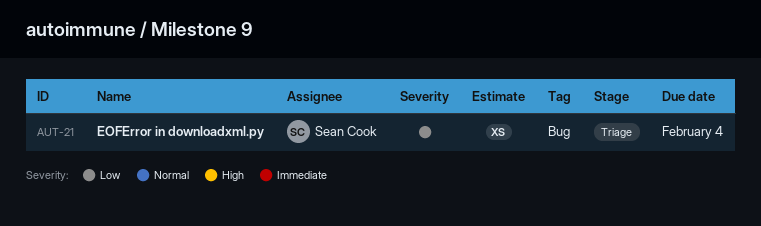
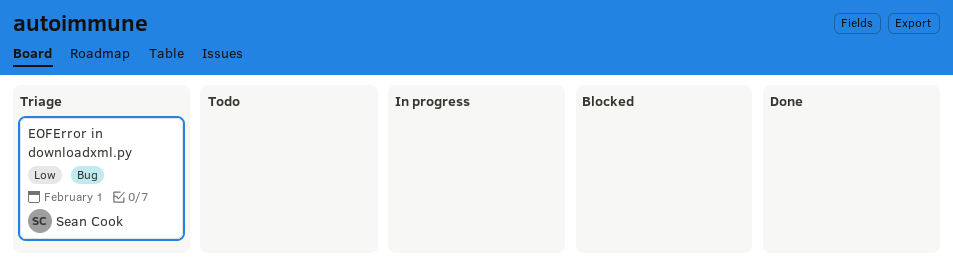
EOFError in downloadxml.py, due: Feb 4 -> Feb 1

